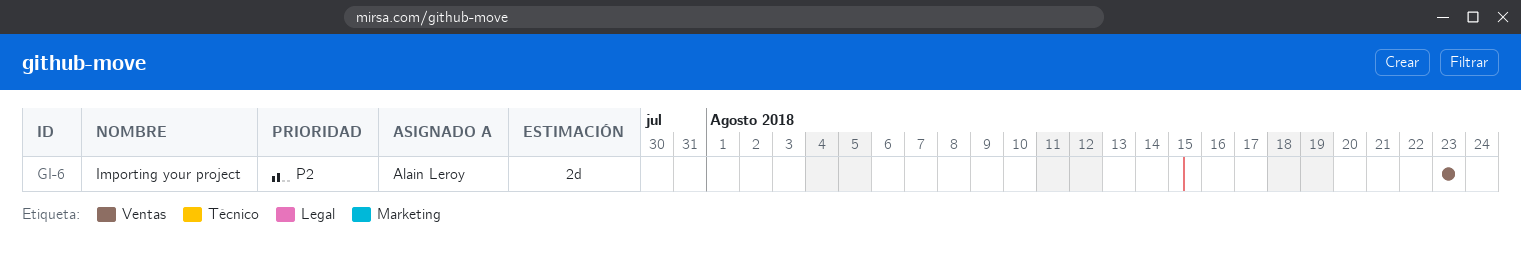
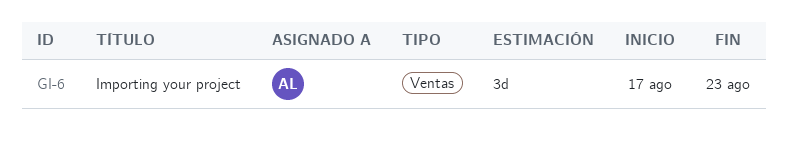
GI-6, estimate: 2d -> 3d
GI-6, start: Aug 23 -> Aug 17

